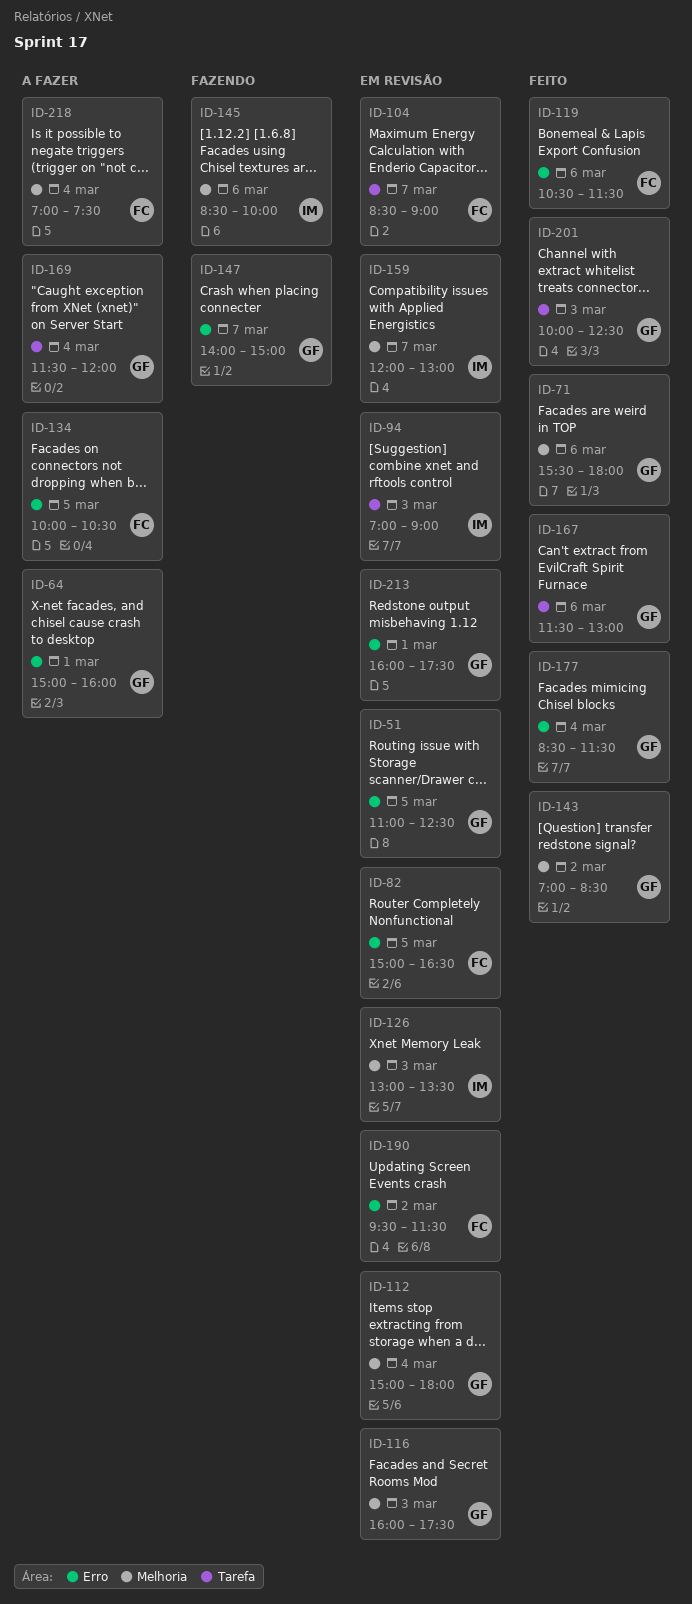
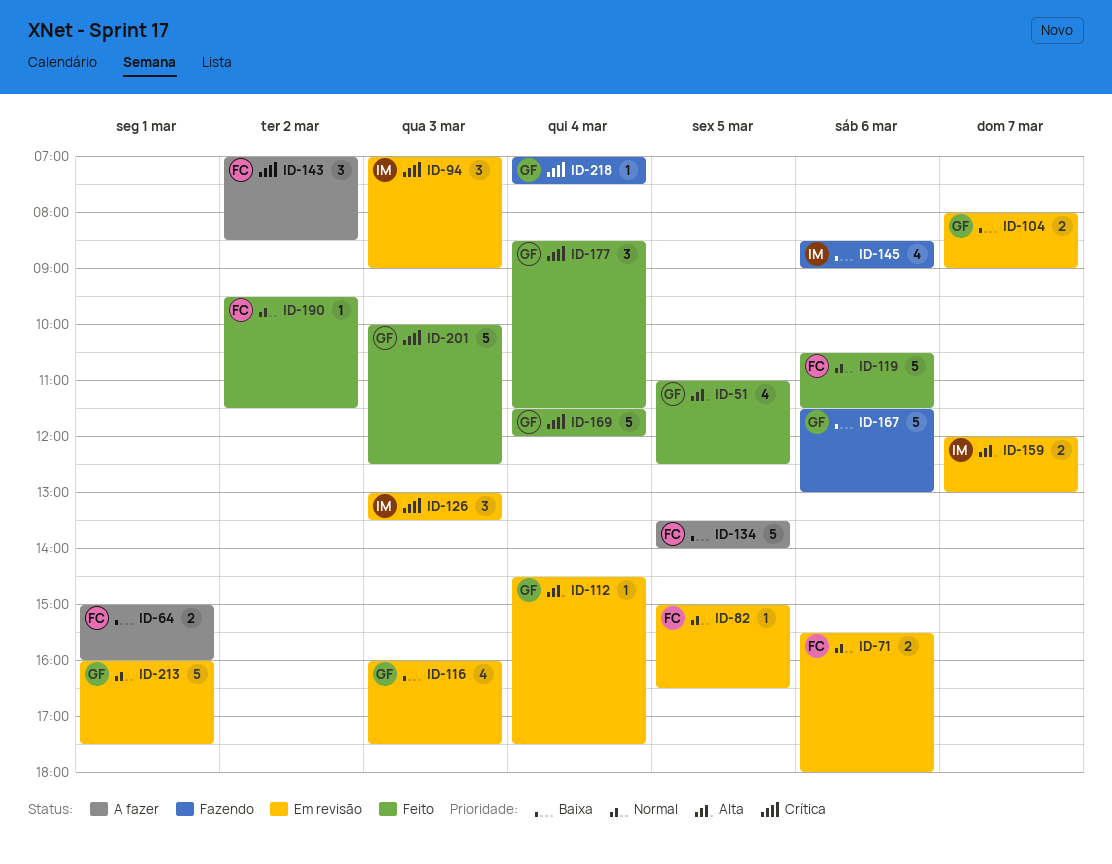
ID-51, status: Em revisão -> Feito
ID-64, owner: GF -> FC
ID-71, status: Feito -> Em revisão
ID-71, owner: GF -> FC
ID-104, owner: FC -> GF
ID-104, begins: 08:30 -> 08:00
ID-112, begins: 15:00 -> 14:30
ID-112, ends: 18:00 -> 17:30
ID-134, begins: 10:00 -> 13:30
ID-134, ends: 10:30 -> 14:00
ID-143, status: Feito -> A fazer
ID-143, owner: GF -> FC
ID-145, ends: 10:00 -> 09:00
ID-147: present -> none
ID-167, status: Feito -> Fazendo
ID-169, status: A fazer -> Feito
ID-190, status: Em revisão -> Feito
ID-218, status: A fazer -> Fazendo
ID-218, owner: FC -> GF

